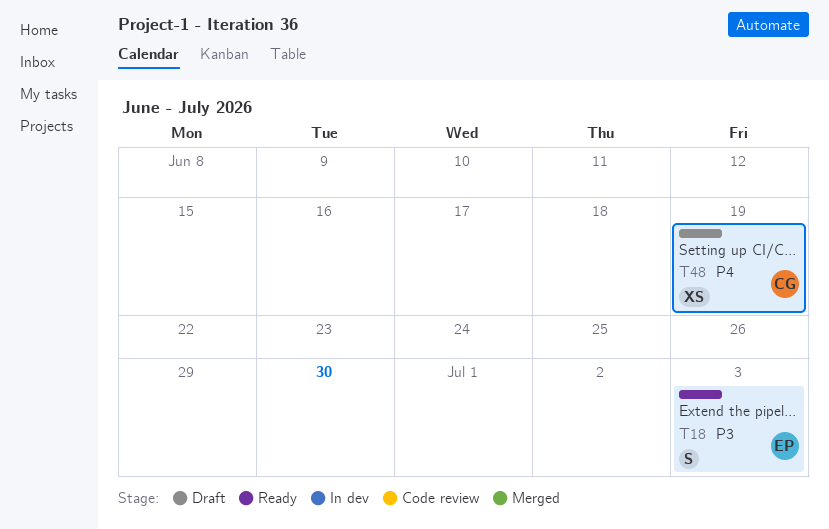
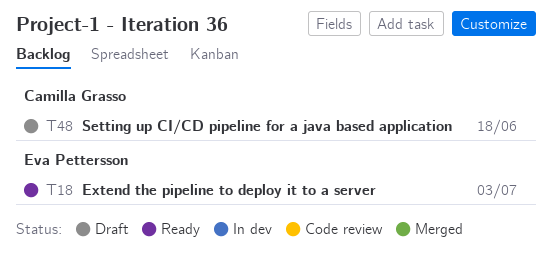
T48, due: Jun 19 -> Jun 18

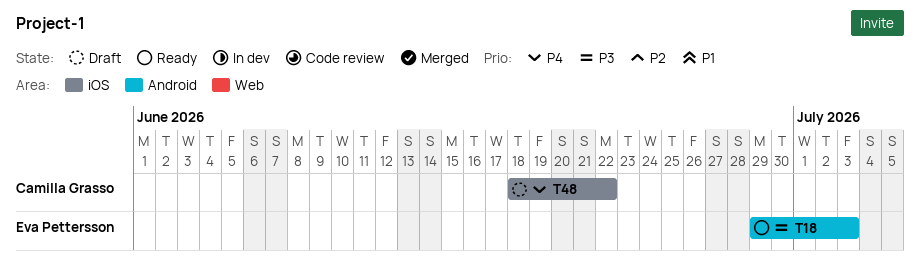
T48, due: Jun 18 -> Jun 22

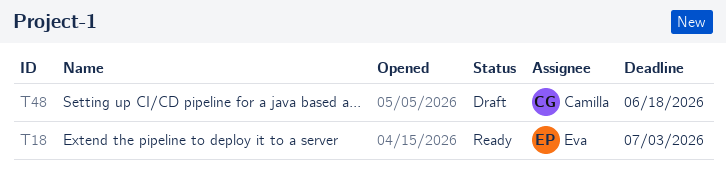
T48, due: Jun 22 -> Jun 18

